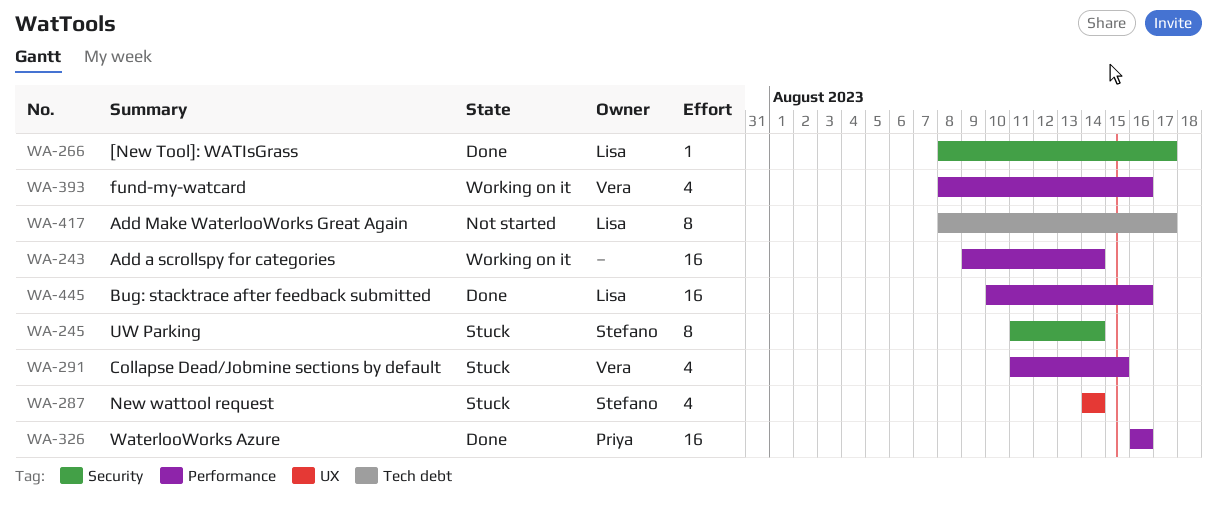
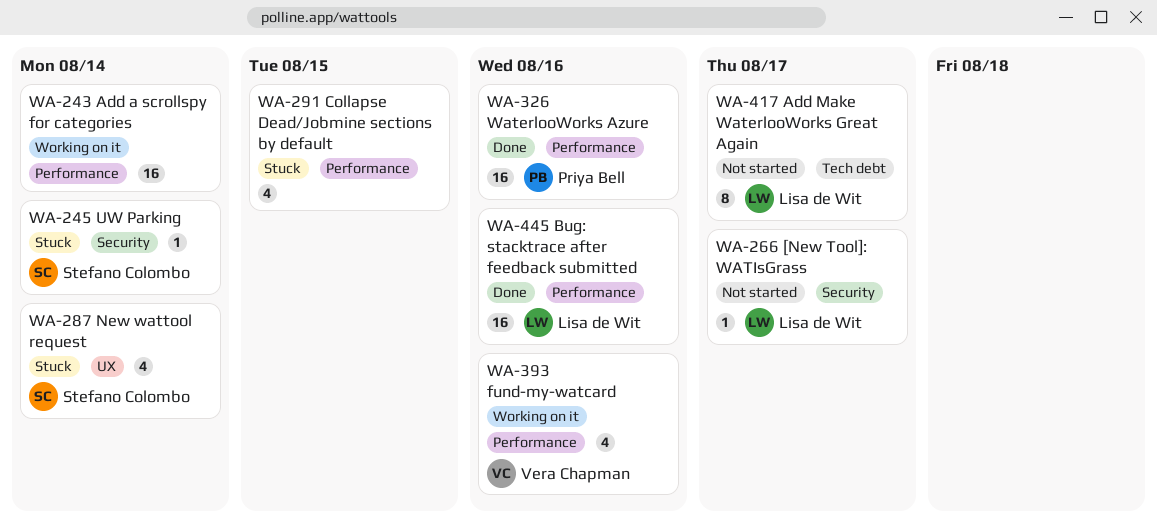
WA-245, estimate: 8 -> 1
WA-266, status: Done -> Not started
WA-291, owner: Vera Chapman -> none

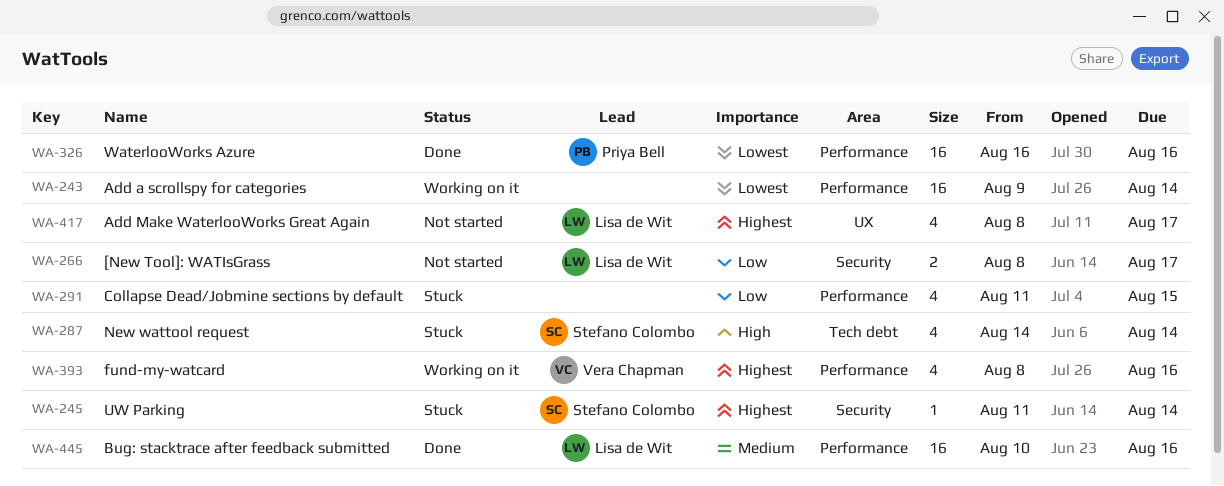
WA-266, estimate: 1 -> 2
WA-287, label: UX -> Tech debt
WA-417, label: Tech debt -> UX
WA-417, estimate: 8 -> 4

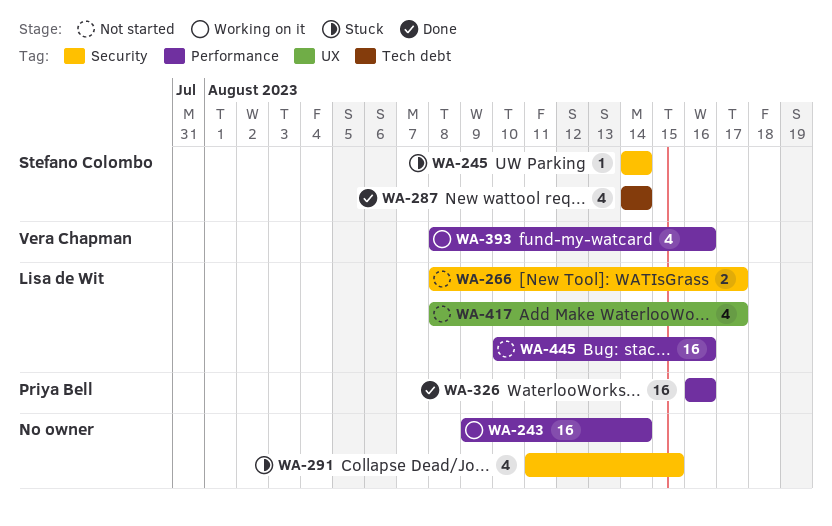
WA-245, start: Aug 11 -> Aug 14
WA-287, status: Stuck -> Done
WA-291, label: Performance -> Security
WA-445, status: Done -> Not started

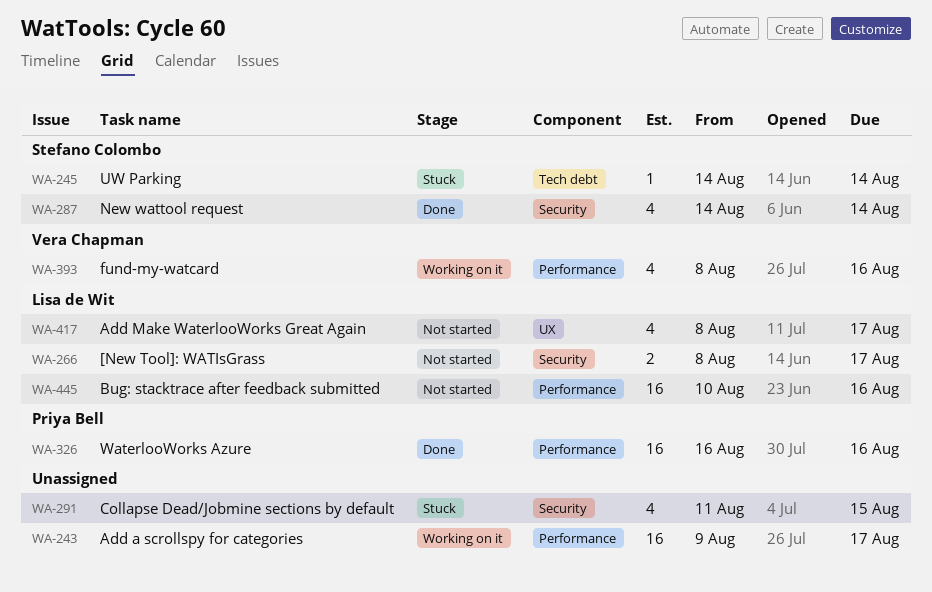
WA-243, due: Aug 14 -> Aug 17
WA-245, label: Security -> Tech debt
WA-287, label: Tech debt -> Security

